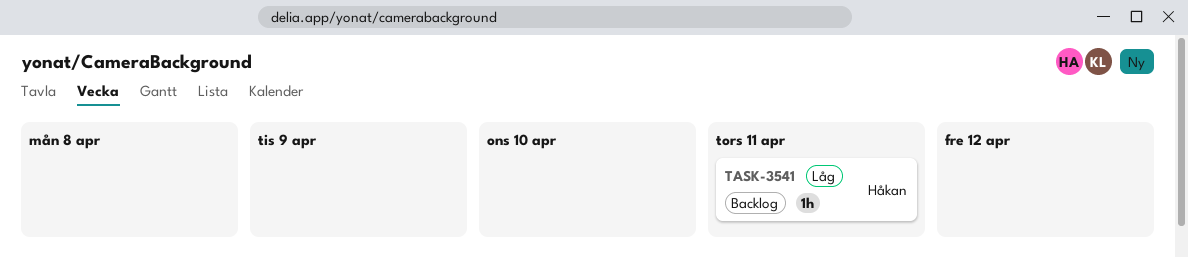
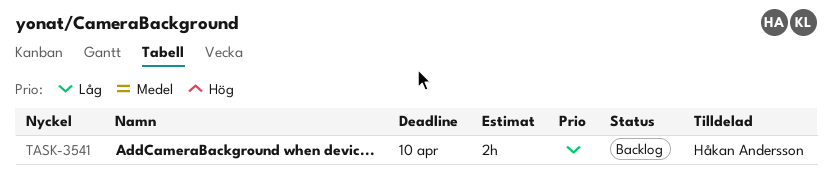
TASK-3541, estimate: 1h -> 2h
TASK-3541, due: Apr 11 -> Apr 10

